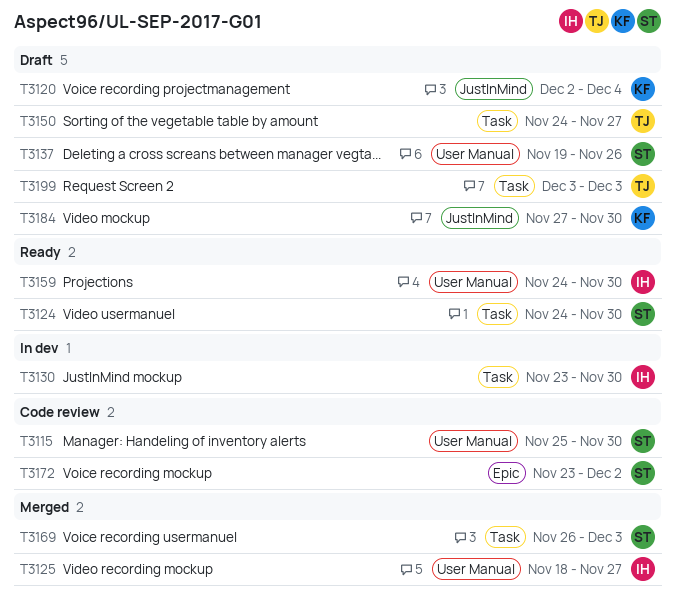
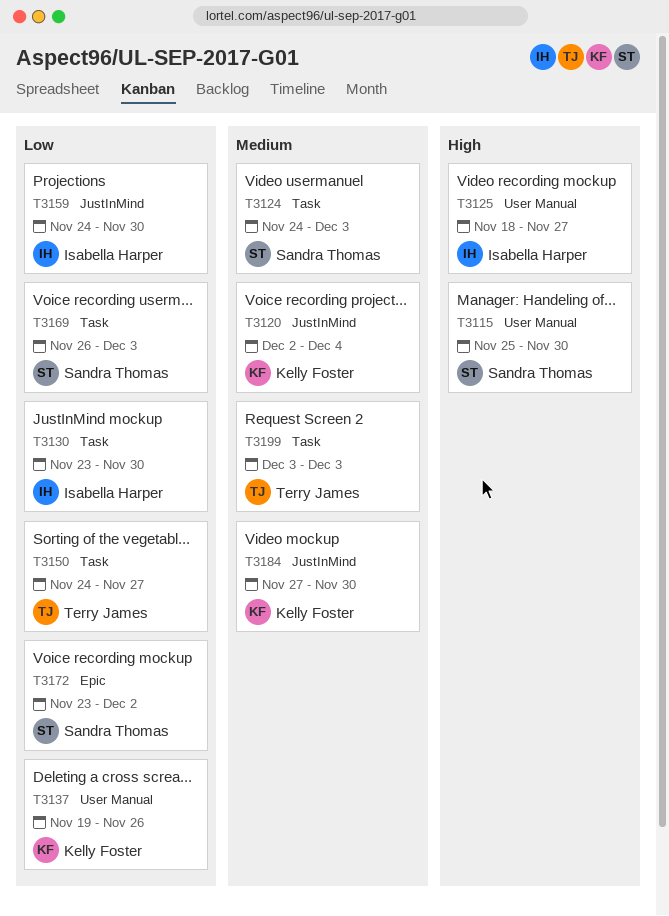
T3124, due: Nov 30 -> Dec 3
T3137, owner: Sandra Thomas -> Kelly Foster
T3159, label: User Manual -> JustInMind

